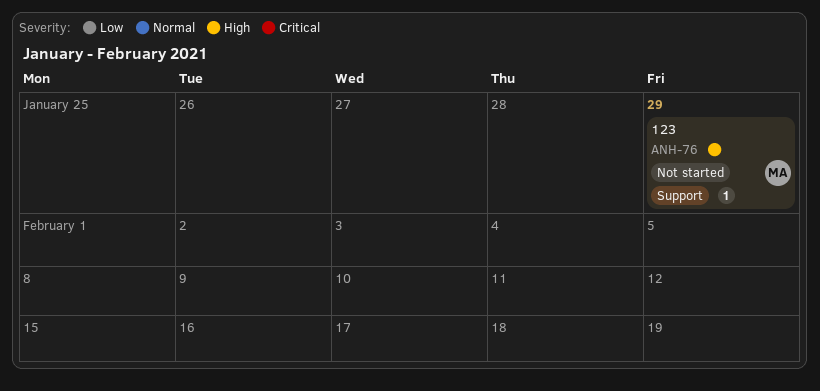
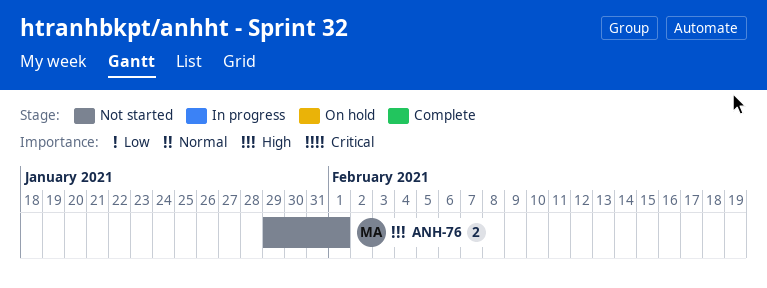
ANH-76, estimate: 1 -> 2
ANH-76, due: Jan 29 -> Feb 1

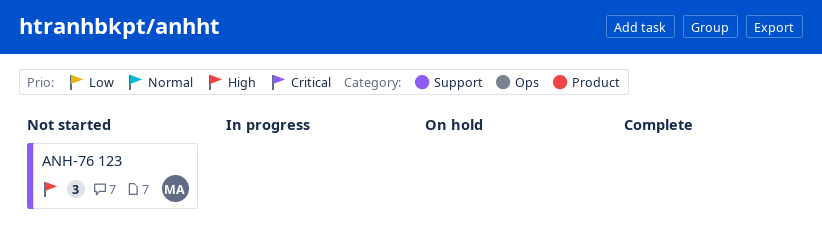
ANH-76, estimate: 2 -> 3

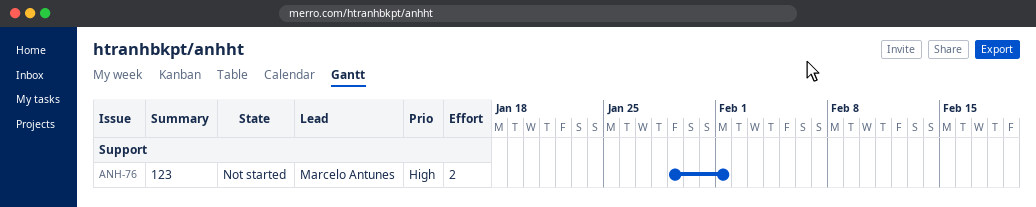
ANH-76, estimate: 3 -> 2

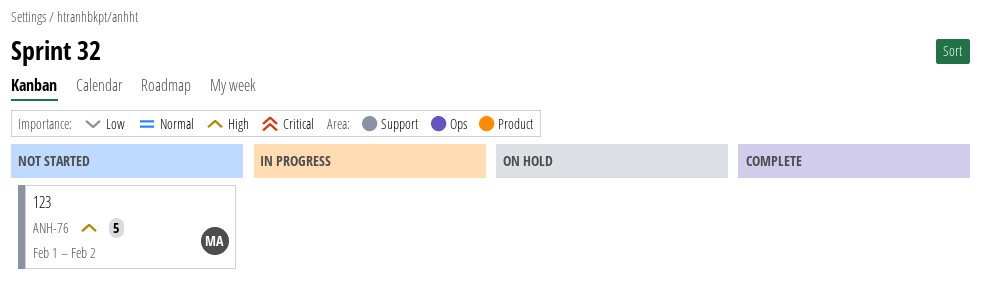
ANH-76, estimate: 2 -> 5
ANH-76, start: Jan 29 -> Feb 1
ANH-76, due: Feb 1 -> Feb 2

